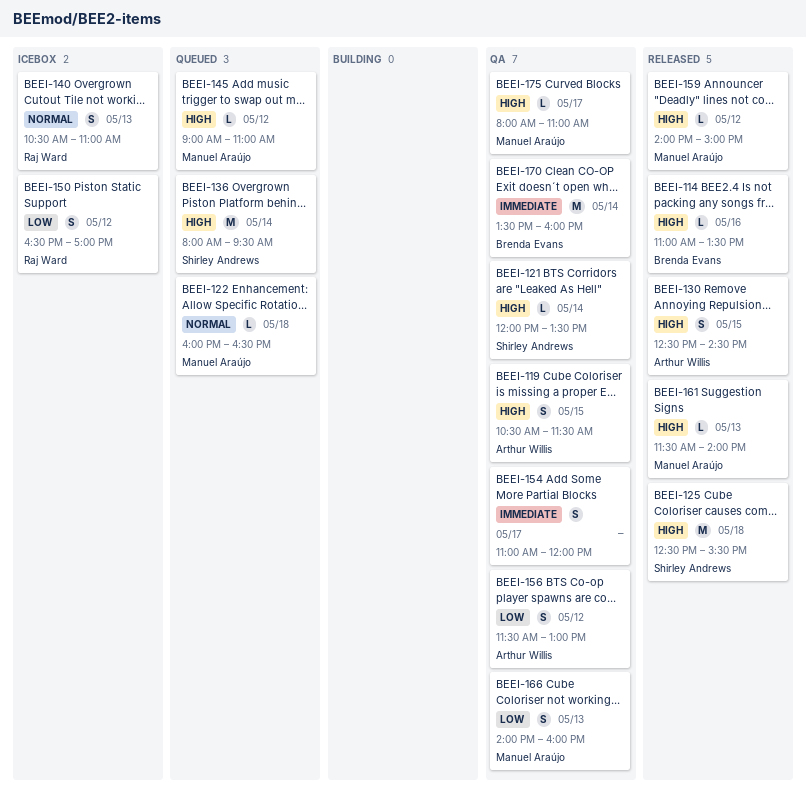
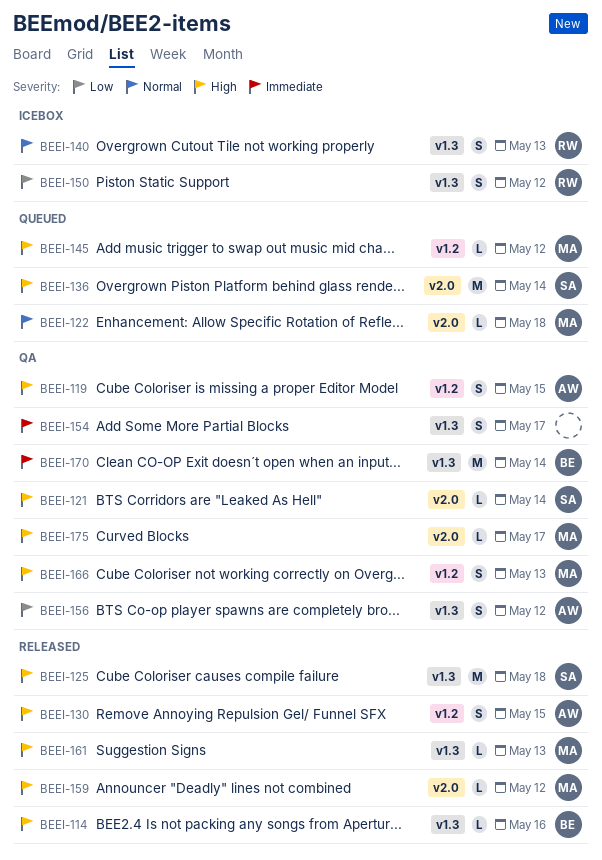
BEEI-166, priority: Low -> High

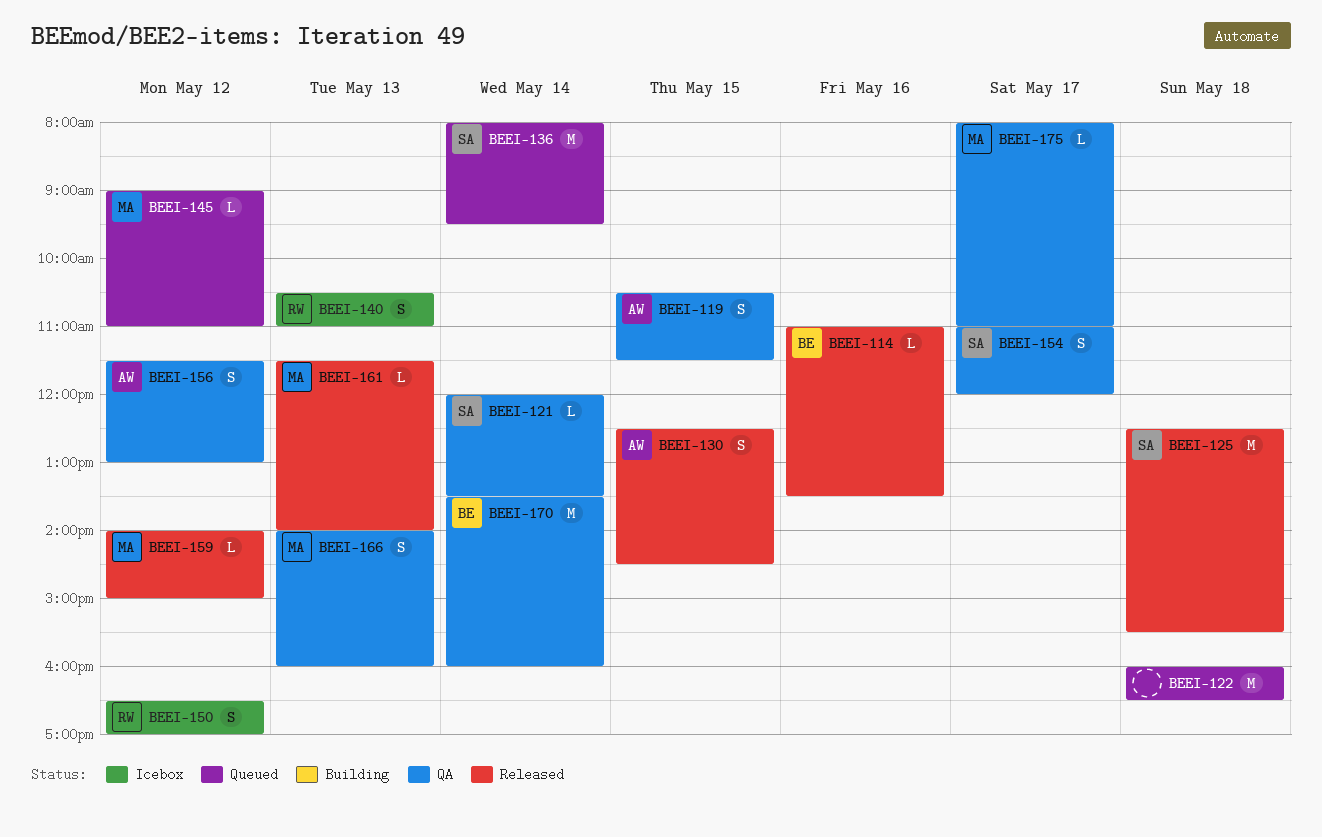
BEEI-122, owner: MA -> none
BEEI-122, estimate: L -> M
BEEI-154, owner: none -> SA

